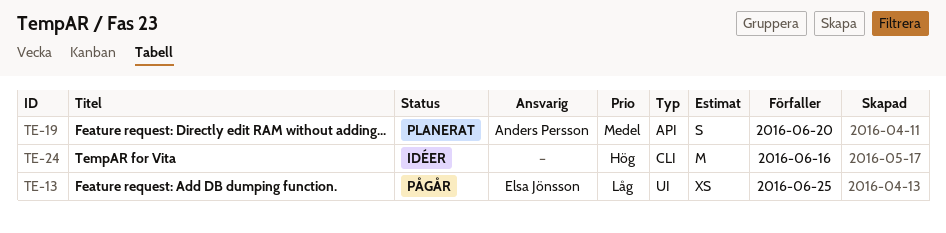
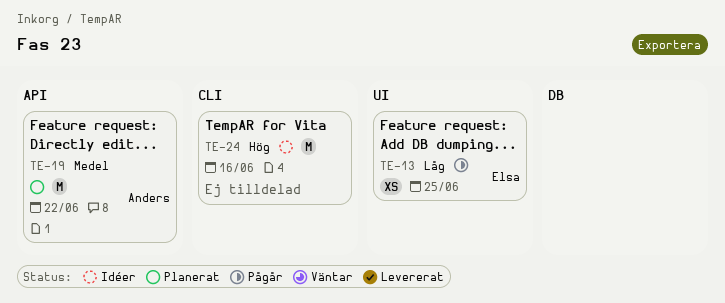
TE-19, estimate: S -> M
TE-19, due: Jun 20 -> Jun 22

